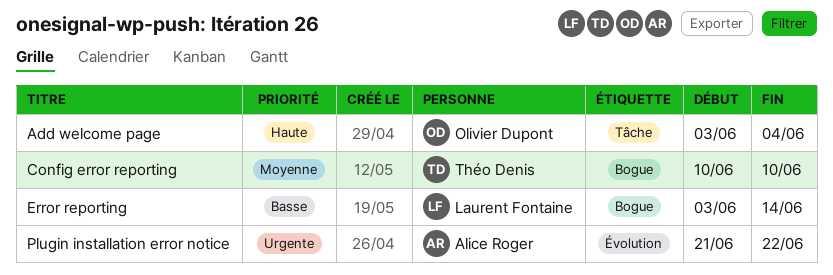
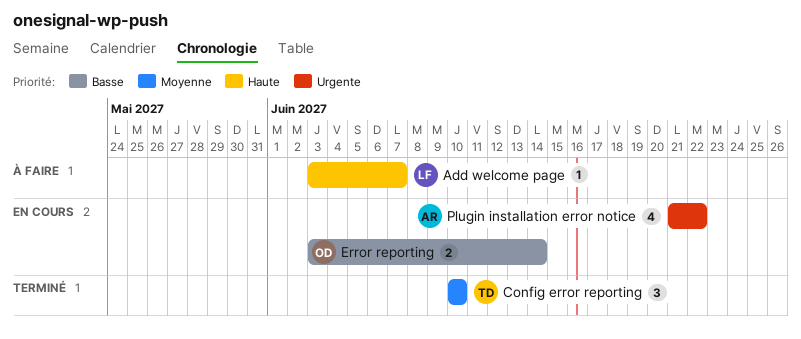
Add welcome page, owner: Olivier Dupont -> Laurent Fontaine
Add welcome page, due: Jun 4 -> Jun 7
Error reporting, owner: Laurent Fontaine -> Olivier Dupont

